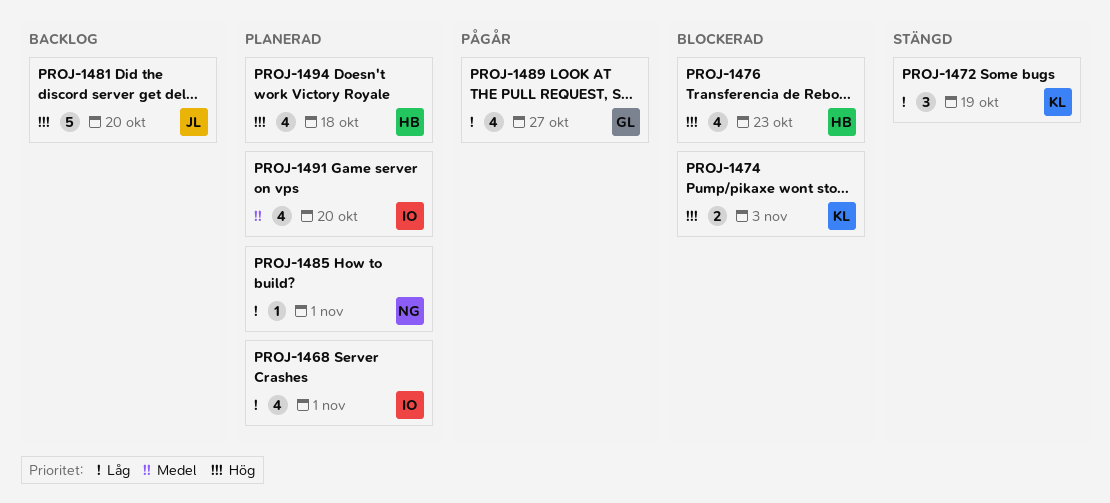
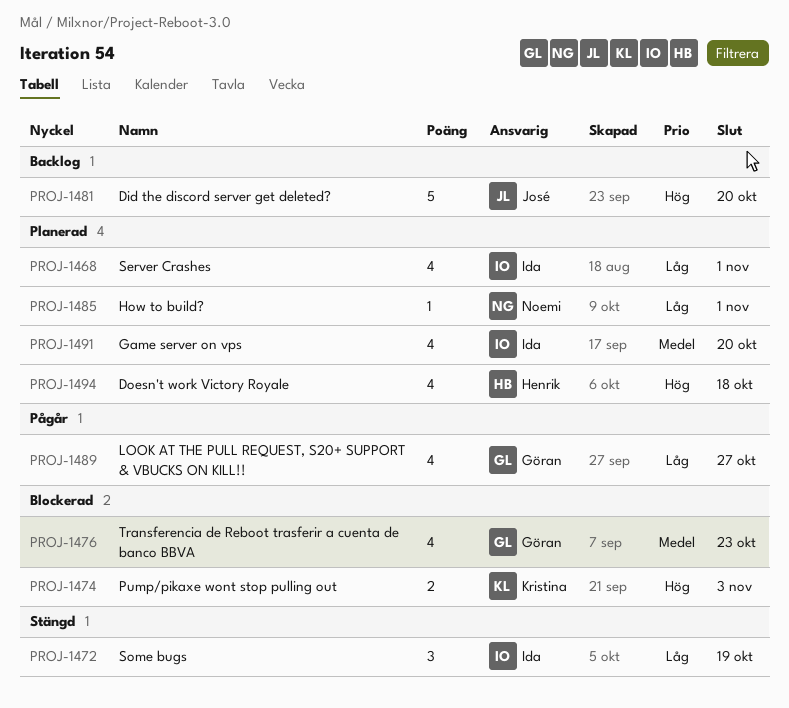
PROJ-1472, owner: Kristina -> Ida
PROJ-1476, owner: Henrik -> Göran
PROJ-1476, priority: Hög -> Medel

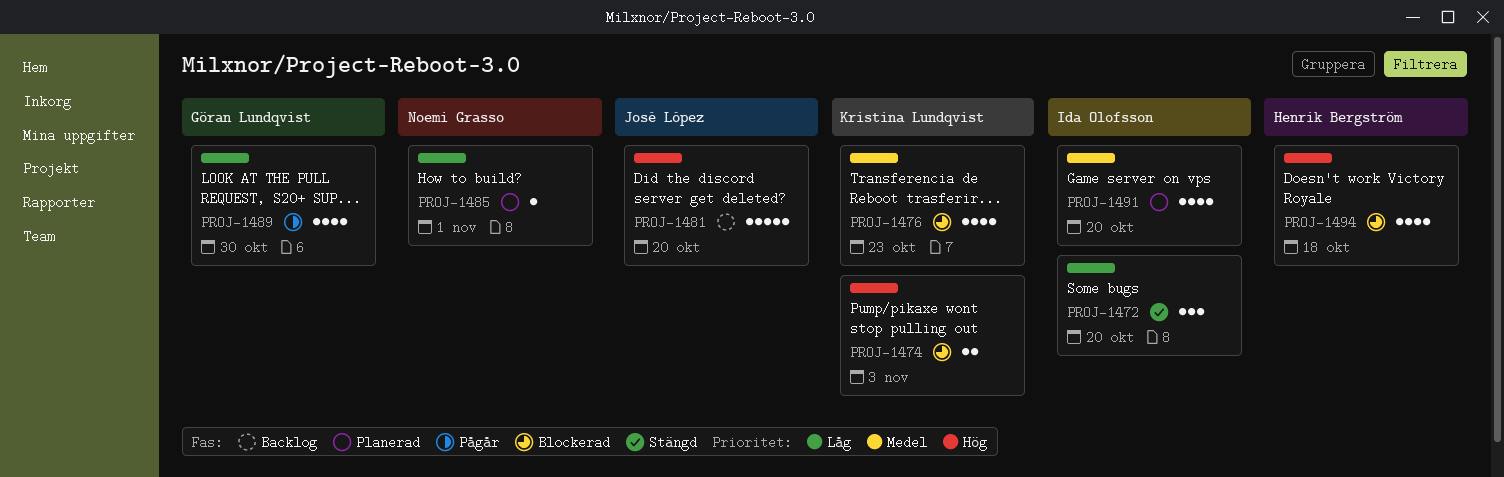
PROJ-1468: present -> none
PROJ-1472, due: Oct 19 -> Oct 20
PROJ-1476, owner: Göran Lundqvist -> Kristina Lundqvist
PROJ-1489, due: Oct 27 -> Oct 30
PROJ-1494, status: Planerad -> Blockerad

